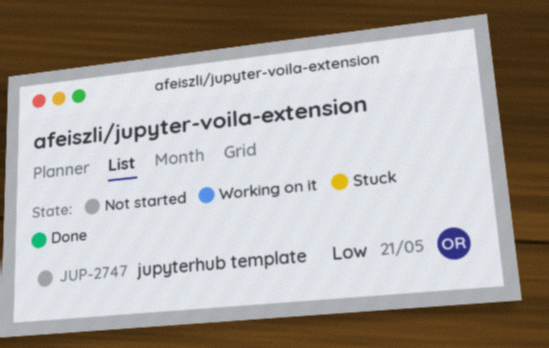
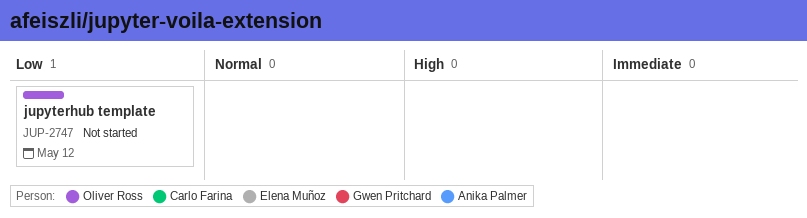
JUP-2747, due: May 21 -> May 12

